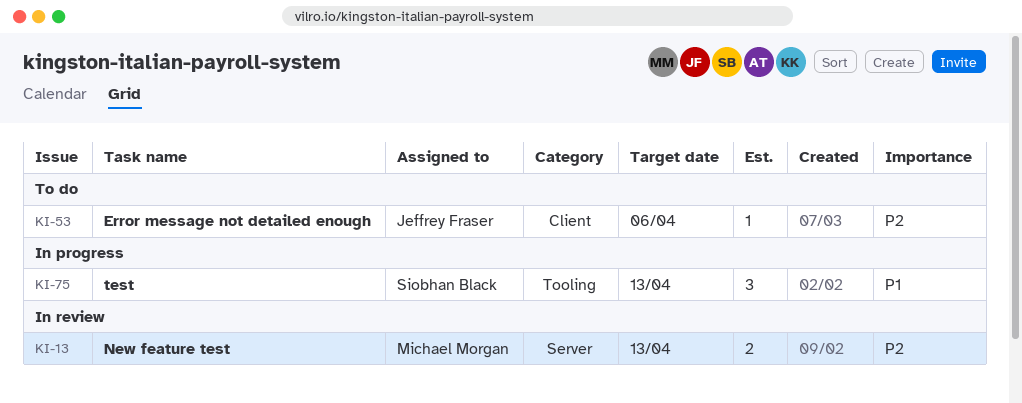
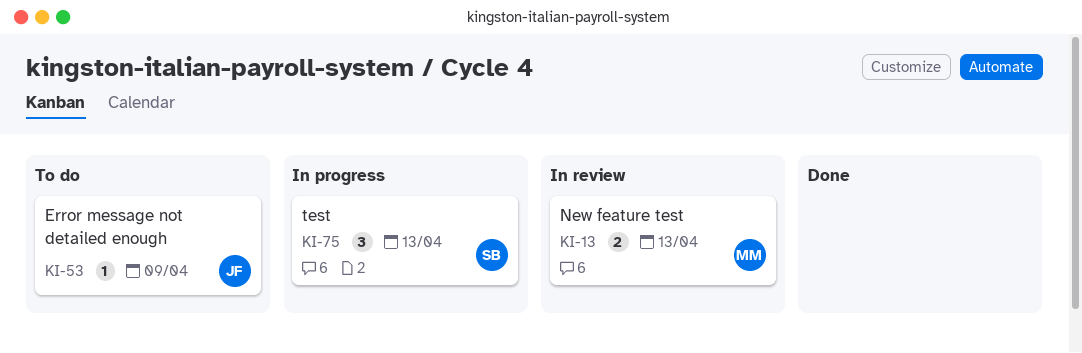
KI-53, due: Apr 6 -> Apr 9

